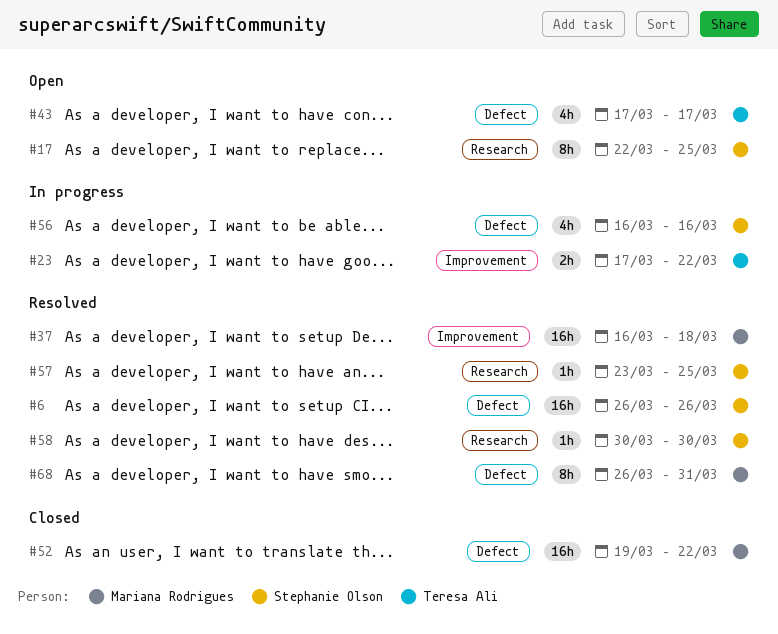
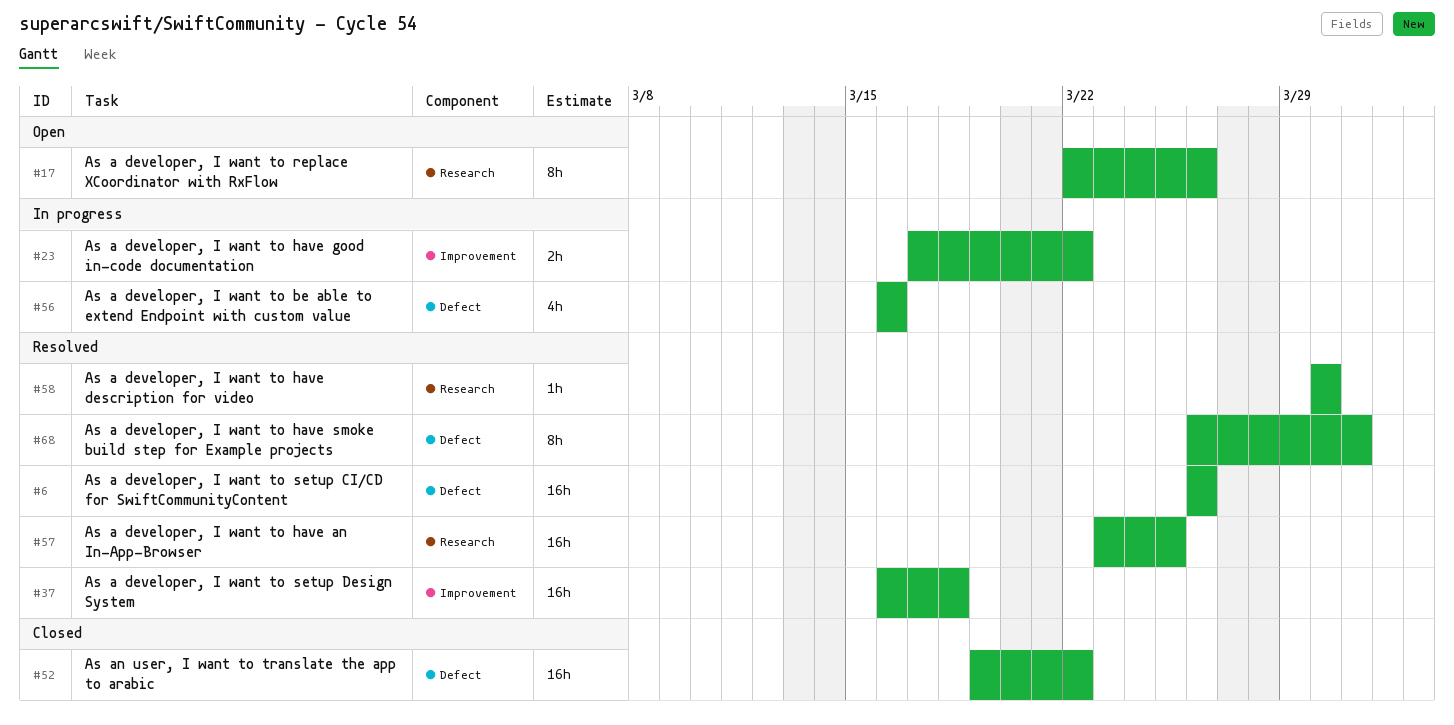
#17, due: Mar 25 -> Mar 26
#43: present -> none
#57, estimate: 1h -> 16h

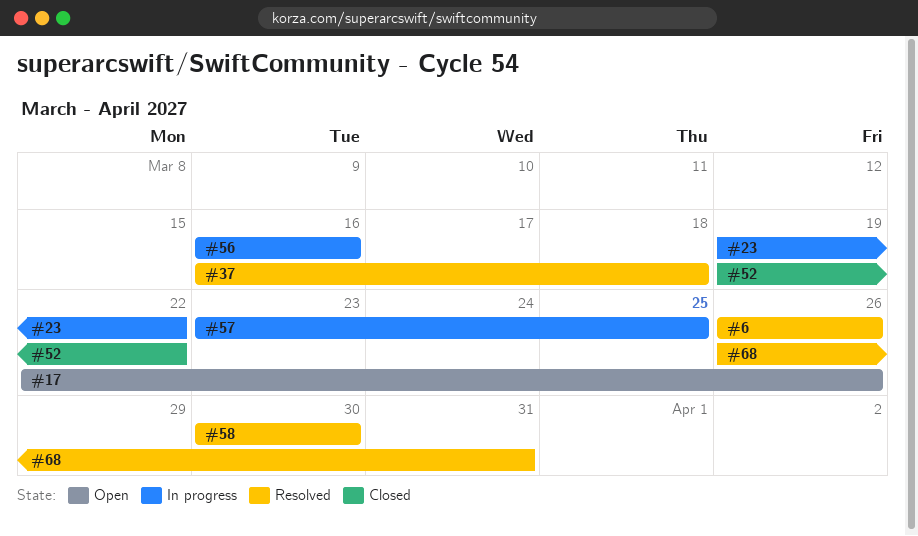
#23, start: Mar 17 -> Mar 19
#57, status: Resolved -> In progress

